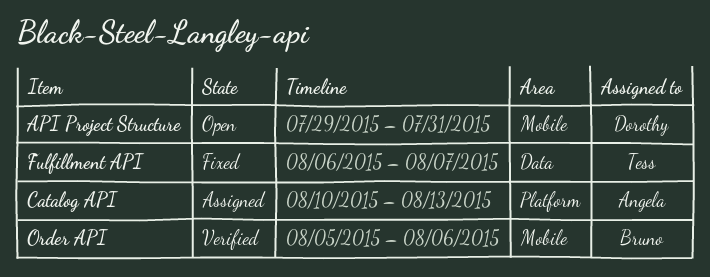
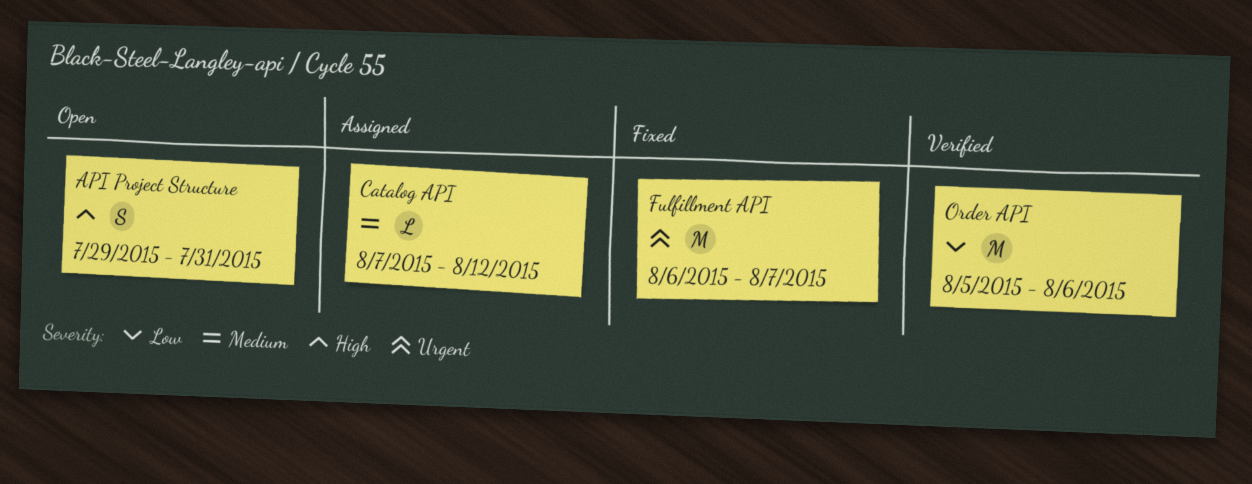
Catalog API, start: Aug 10 -> Aug 7
Catalog API, due: Aug 13 -> Aug 12

